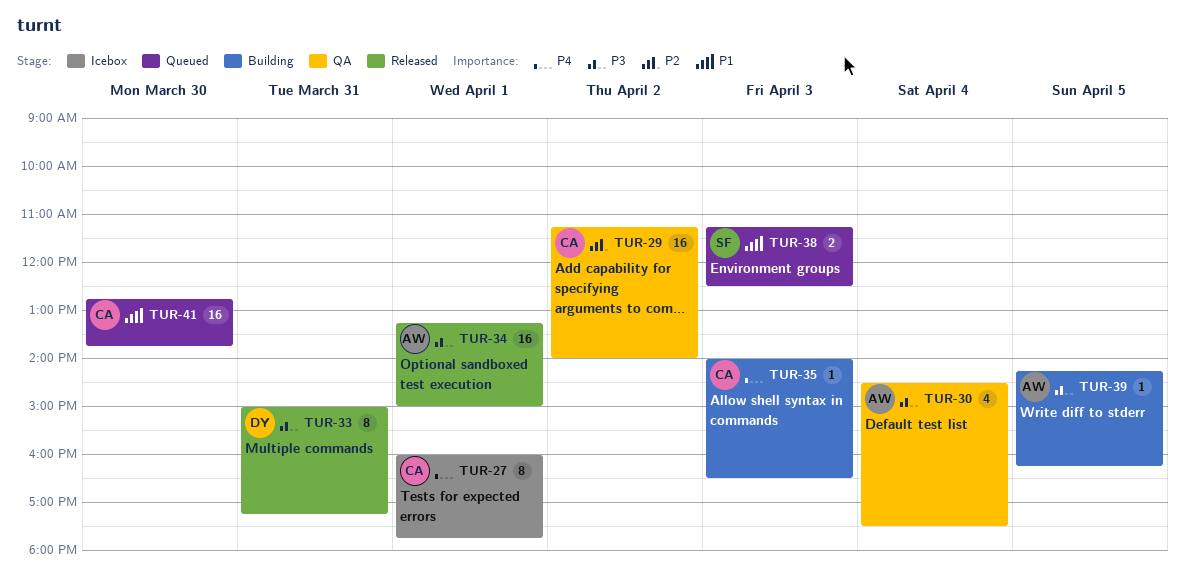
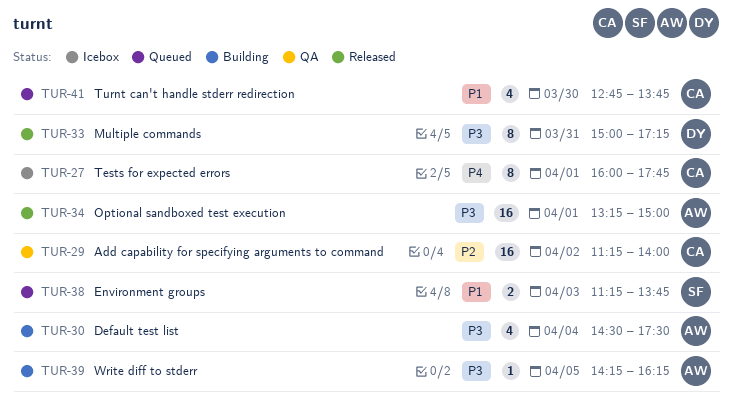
TUR-30, status: QA -> Building
TUR-35: present -> none
TUR-38, ends: 12:30 -> 13:45
TUR-41, estimate: 16 -> 4

